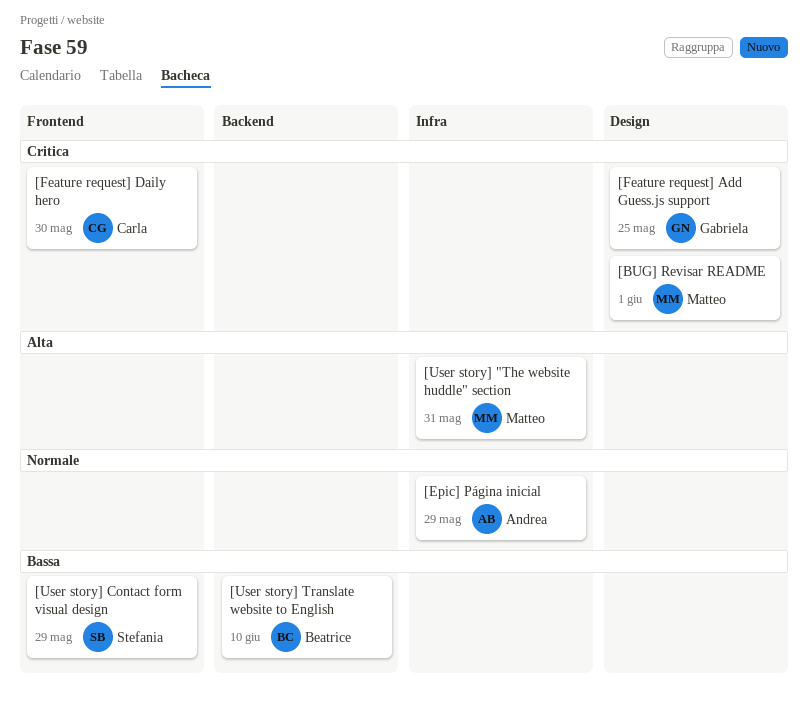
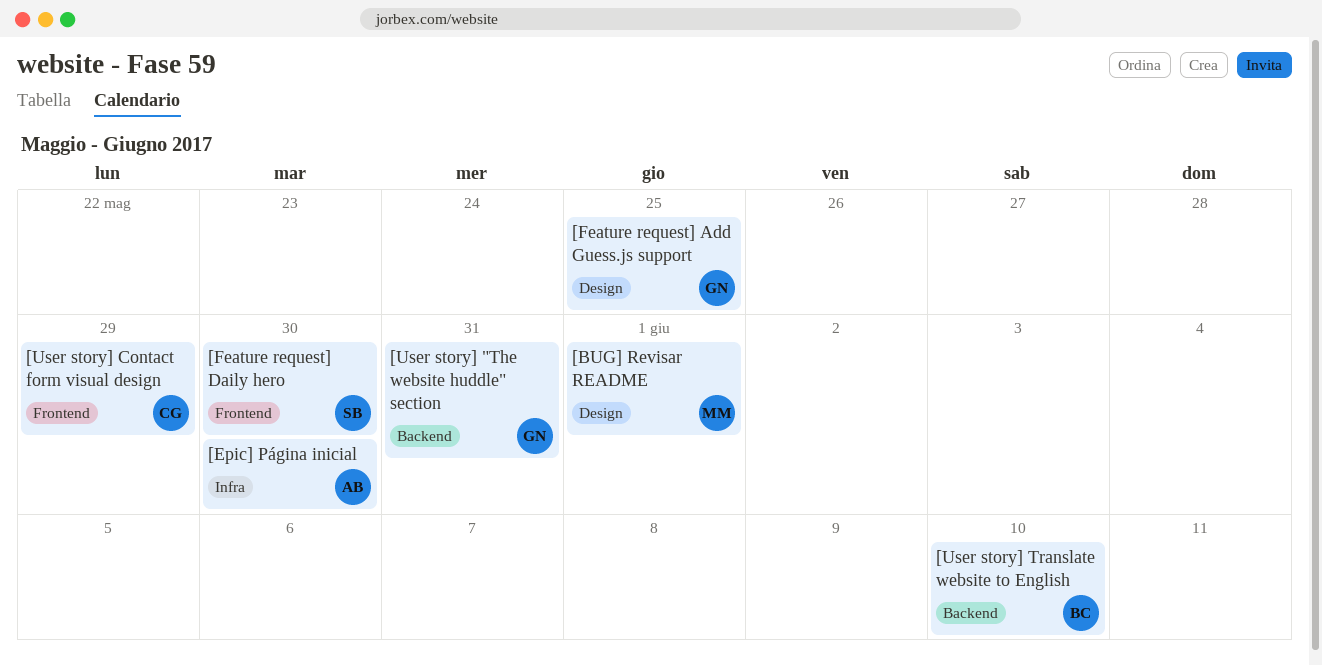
[Epic] Página inicial, due: May 29 -> May 30
[Feature request] Daily hero, owner: Carla -> Stefania
[User story] "The website huddle" section, owner: Matteo -> Gabriela
[User story] "The website huddle" section, label: Infra -> Backend
[User story] Contact form visual design, owner: Stefania -> Carla

